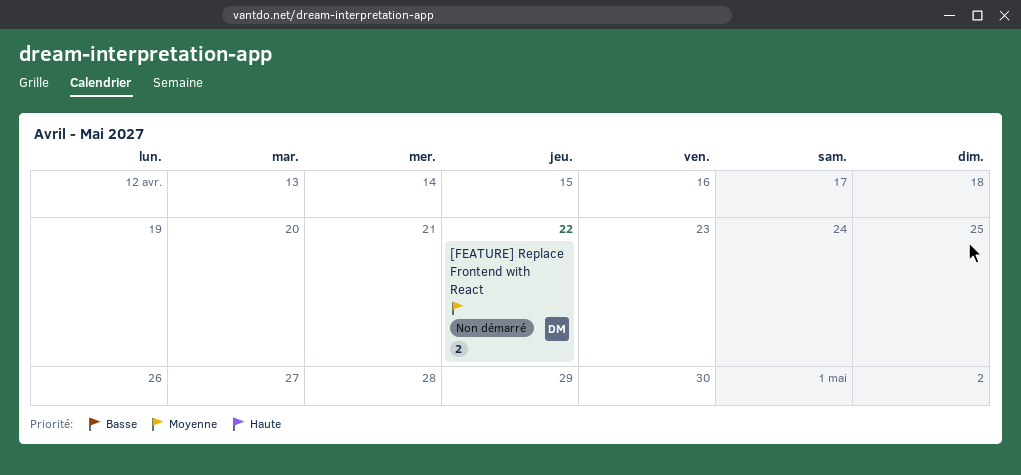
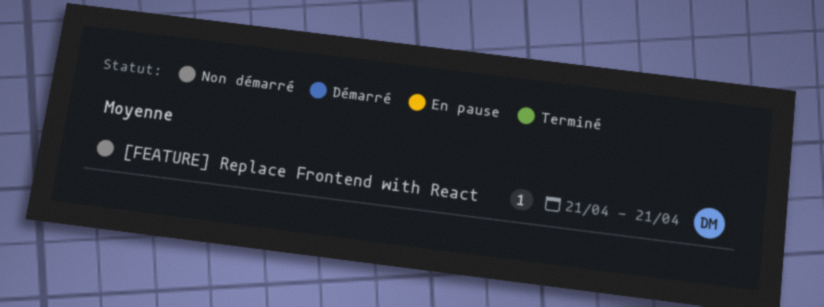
[FEATURE] Replace Frontend with React, estimate: 2 -> 1
[FEATURE] Replace Frontend with React, due: Apr 22 -> Apr 21

